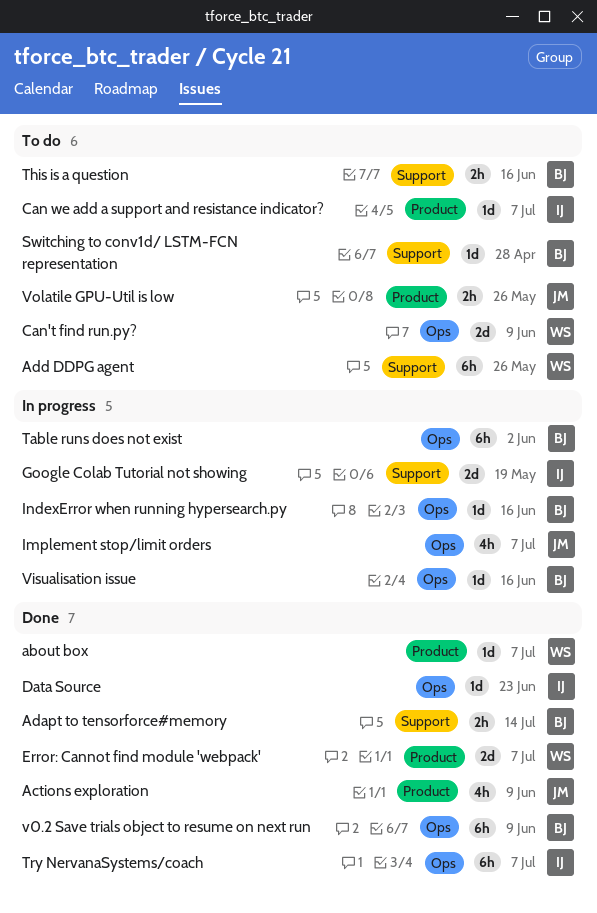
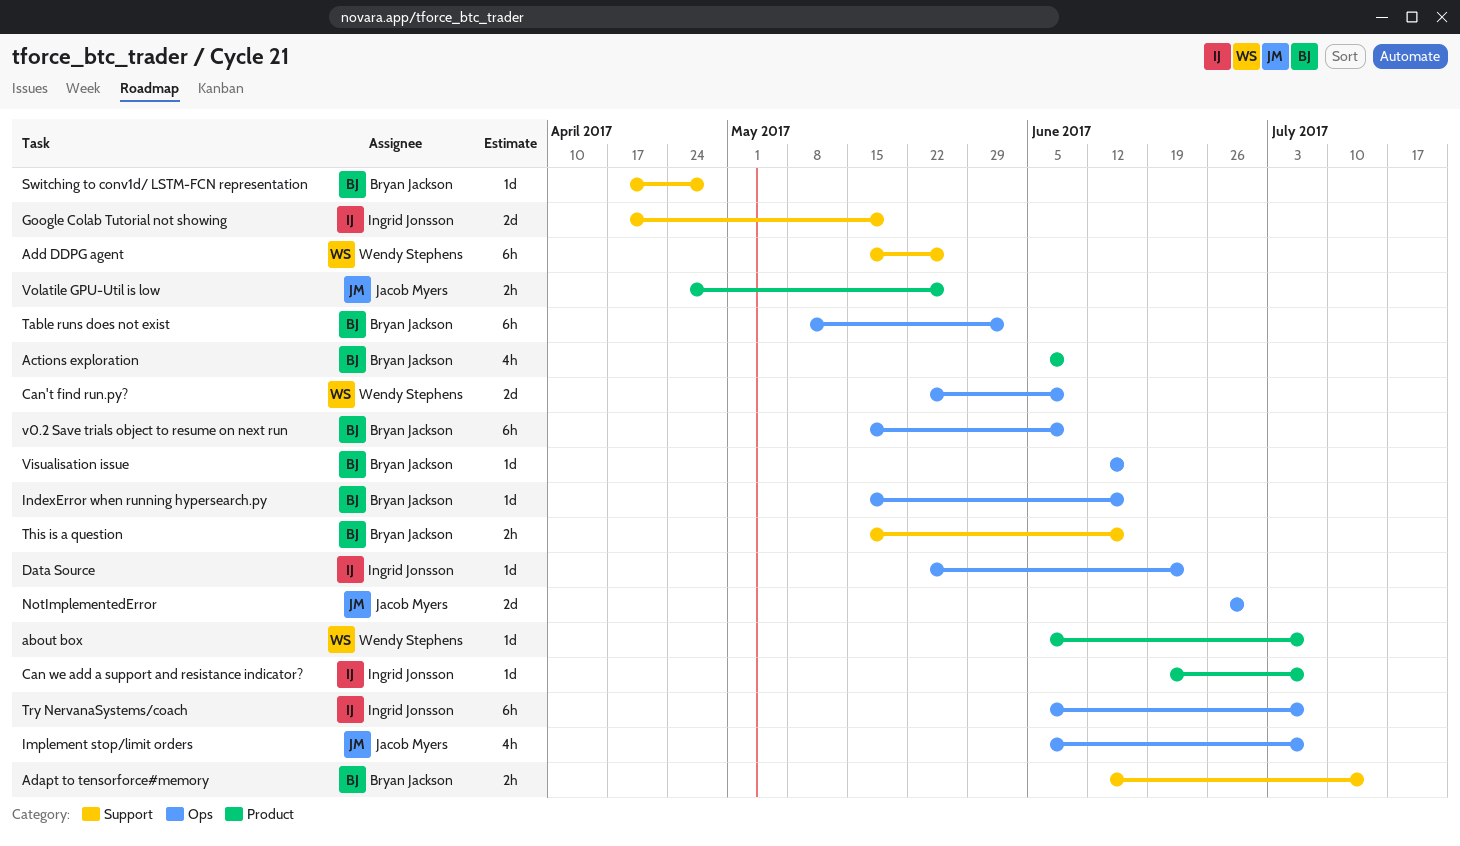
Actions exploration, owner: Jacob Myers -> Bryan Jackson
Error: Cannot find module 'webpack': present -> none
NotImplementedError: none -> present

